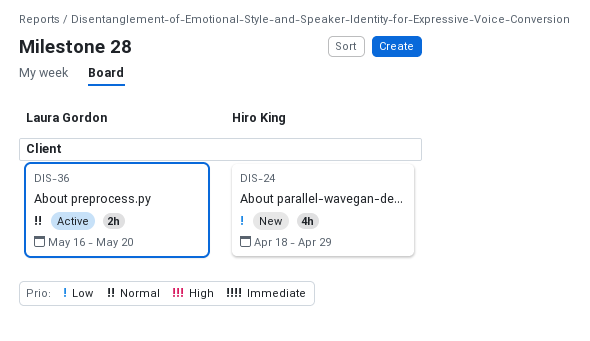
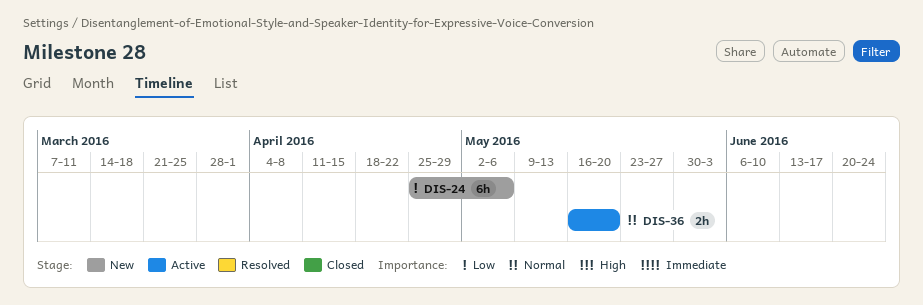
DIS-24, estimate: 4h -> 6h
DIS-24, start: Apr 18 -> Apr 25
DIS-24, due: Apr 29 -> May 6

